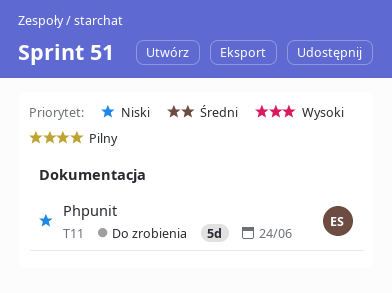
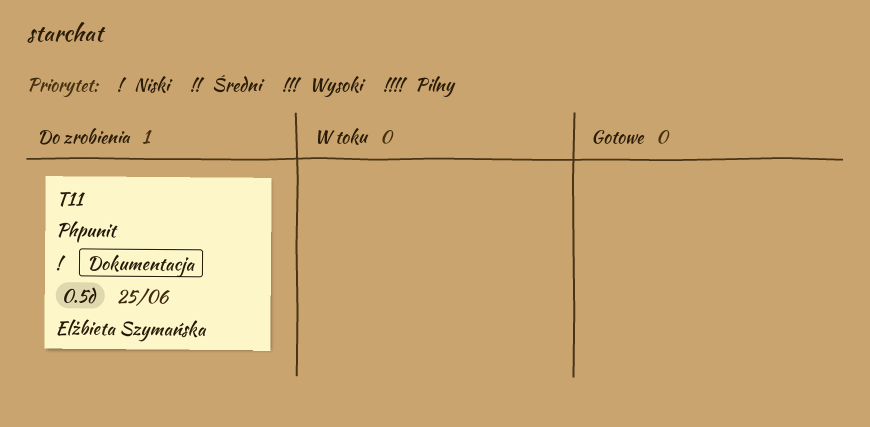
T11, estimate: 5d -> 0.5d
T11, due: Jun 24 -> Jun 25

